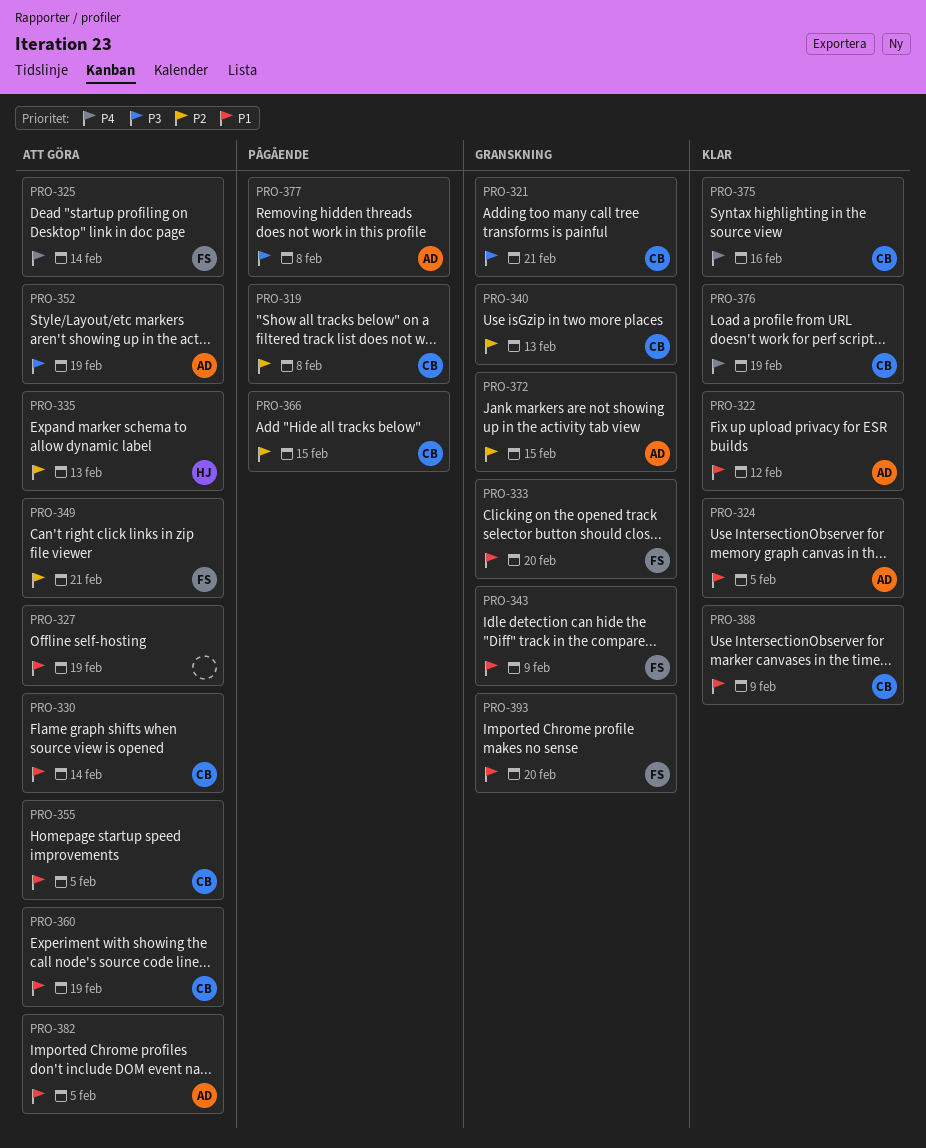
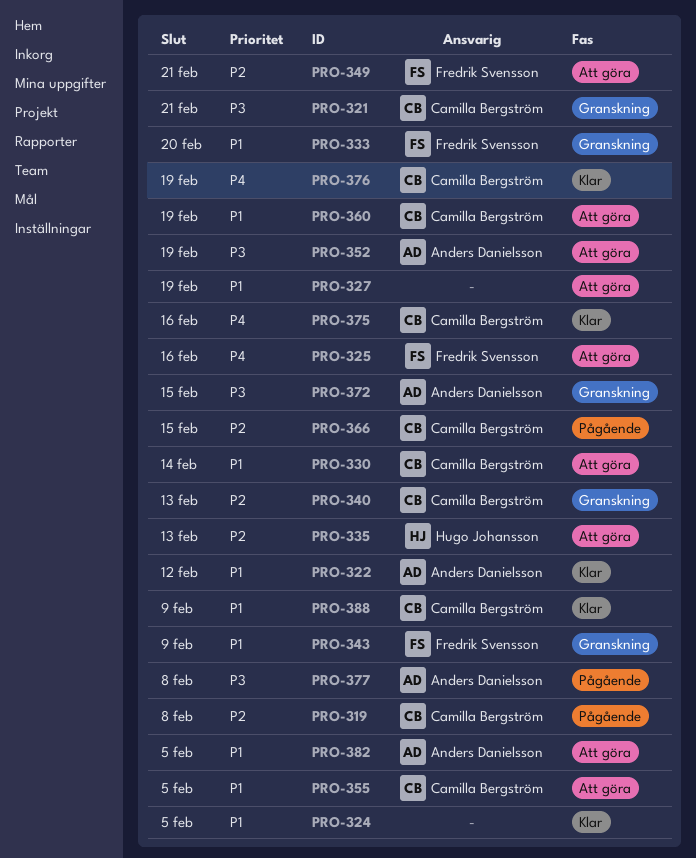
PRO-324, owner: Anders Danielsson -> none
PRO-325, due: Feb 14 -> Feb 16
PRO-372, priority: P2 -> P3
PRO-393: present -> none

